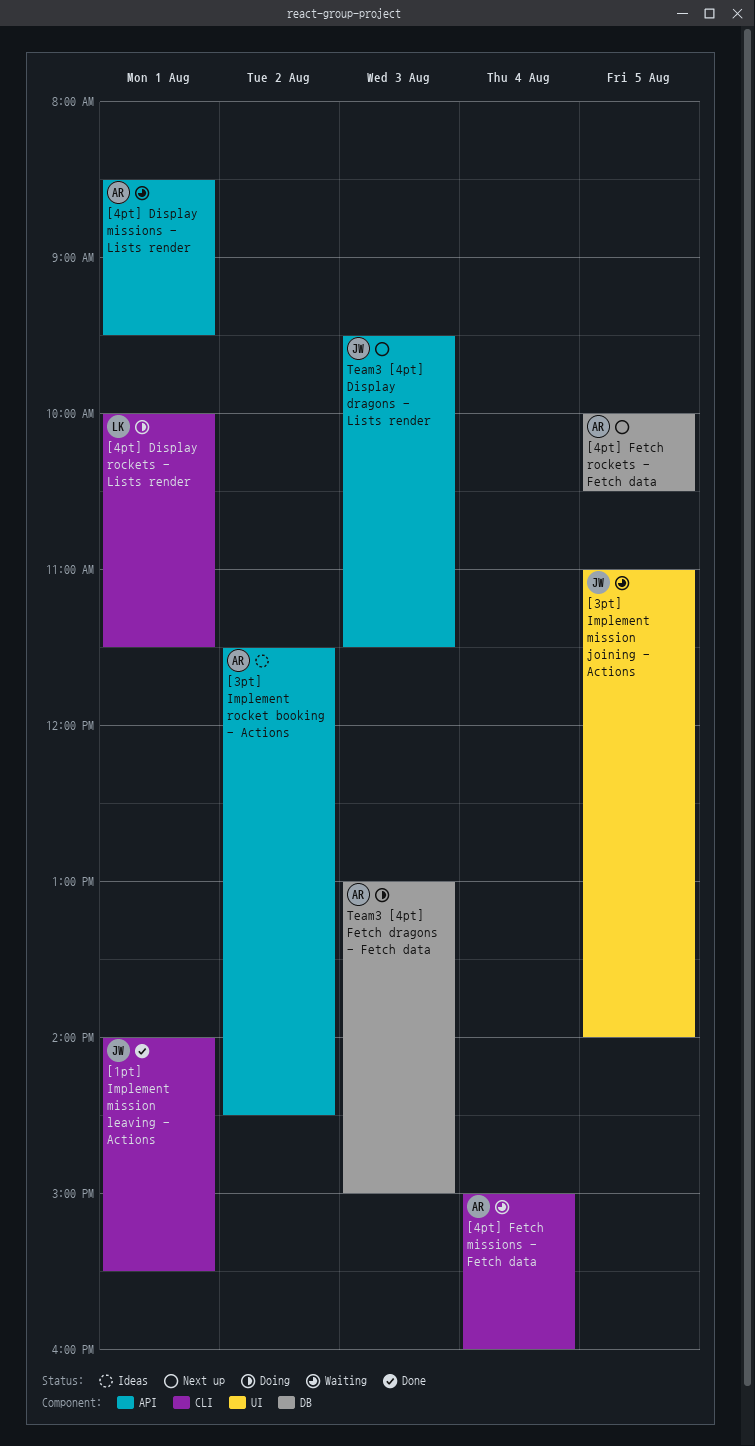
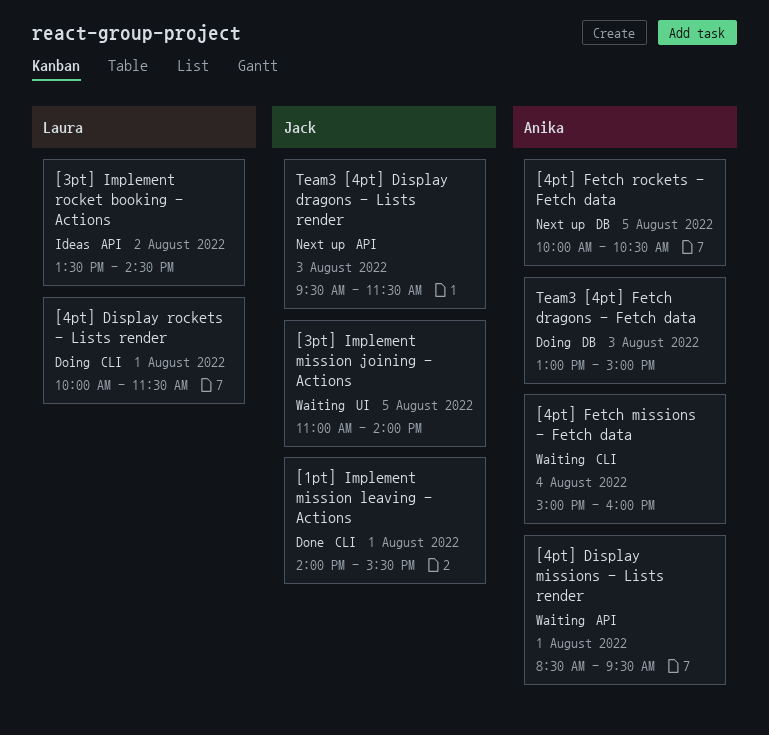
[3pt] Implement rocket booking - Actions, owner: Anika -> Laura
[3pt] Implement rocket booking - Actions, begins: 11:30 -> 13:30

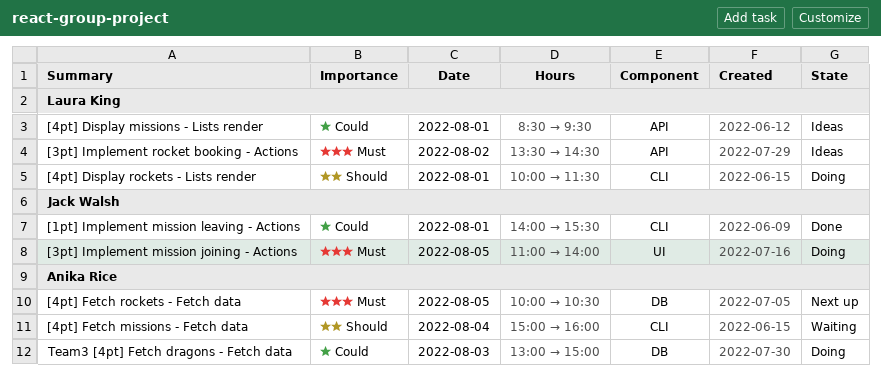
[3pt] Implement mission joining - Actions, status: Waiting -> Doing
[4pt] Display missions - Lists render, status: Waiting -> Ideas
[4pt] Display missions - Lists render, owner: Anika Rice -> Laura King
Team3 [4pt] Display dragons - Lists render: present -> none

